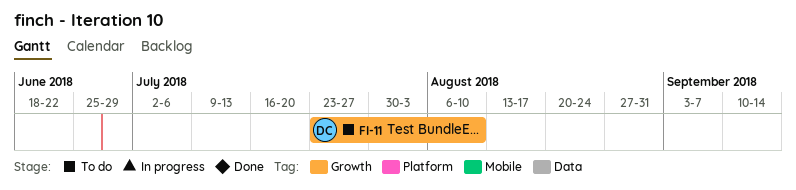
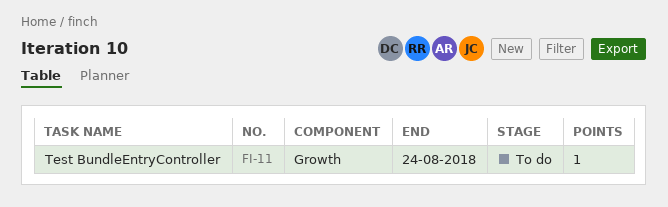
FI-11, due: Aug 10 -> Aug 24

